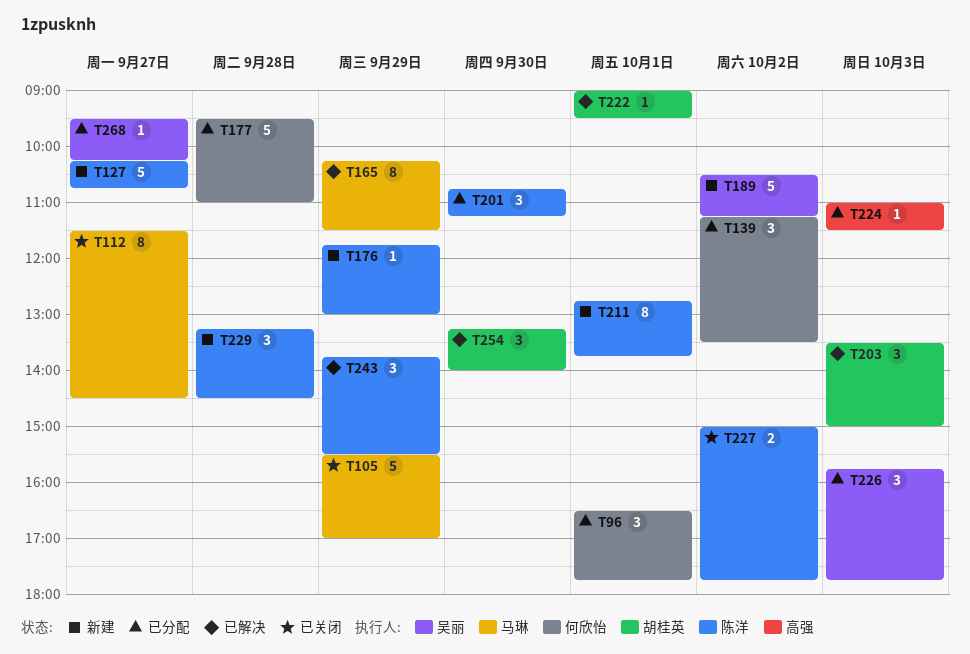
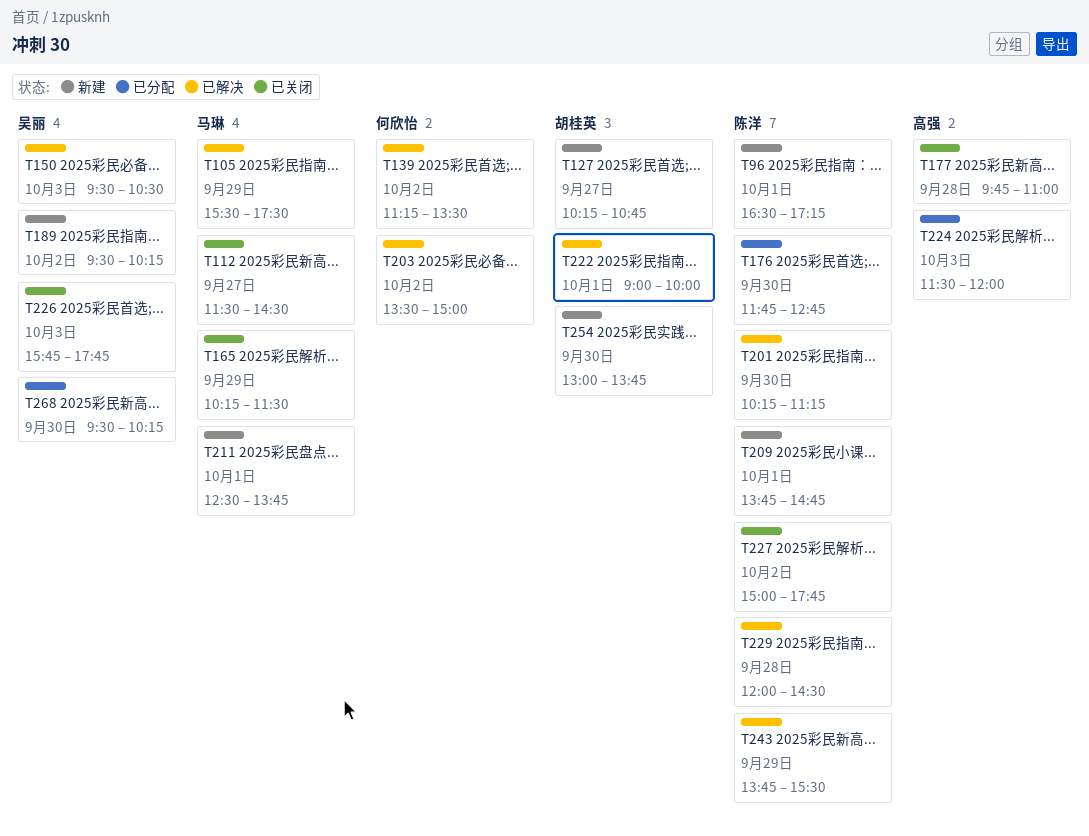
T96, status: 已分配 -> 新建
T96, owner: 何欣怡 -> 陈洋
T96, ends: 17:45 -> 17:15
T105, status: 已关闭 -> 已解决
T105, ends: 17:00 -> 17:30
T127, owner: 陈洋 -> 胡桂英
T139, status: 已分配 -> 已解决
T150: none -> present
T165, status: 已解决 -> 已关闭
T176, status: 新建 -> 已分配
T176, day: Sep 29 -> Sep 30
T176, ends: 13:00 -> 12:45
T177, status: 已分配 -> 已关闭
T177, owner: 何欣怡 -> 高强
T177, begins: 09:30 -> 09:45
T189, begins: 10:30 -> 09:30
T189, ends: 11:15 -> 10:15
T201, status: 已分配 -> 已解决
T201, begins: 10:45 -> 10:15
T203, owner: 胡桂英 -> 何欣怡
T203, day: Oct 3 -> Oct 2
T209: none -> present
T211, owner: 陈洋 -> 马琳
T211, begins: 12:45 -> 12:30
T222, ends: 09:30 -> 10:00
T224, begins: 11:00 -> 11:30
T224, ends: 11:30 -> 12:00
T226, status: 已分配 -> 已关闭
T229, status: 新建 -> 已解决
T229, begins: 13:15 -> 12:00
T254, status: 已解决 -> 新建
T254, begins: 13:15 -> 13:00
T254, ends: 14:00 -> 13:45
T268, day: Sep 27 -> Sep 30

